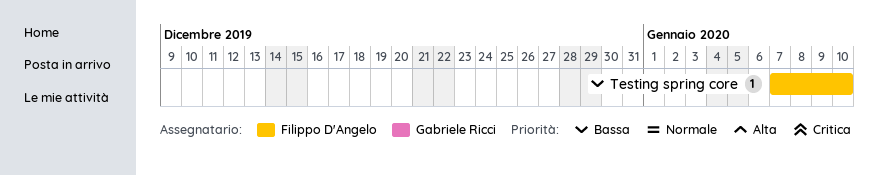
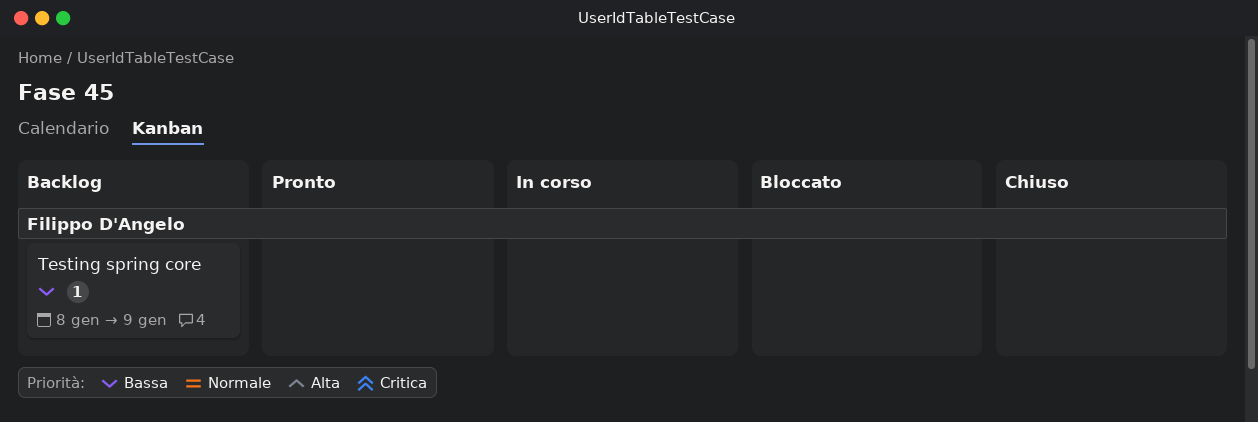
Testing spring core, start: Jan 7 -> Jan 8
Testing spring core, due: Jan 10 -> Jan 9

